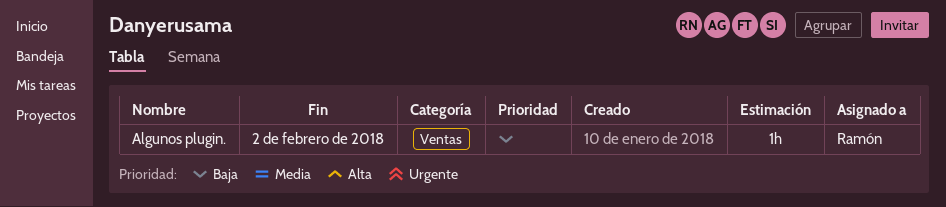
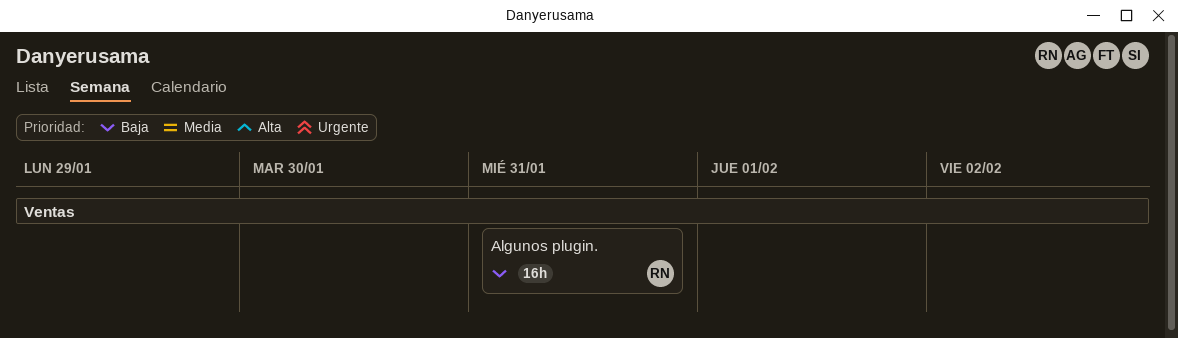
Algunos plugin., estimate: 1h -> 16h
Algunos plugin., due: Feb 2 -> Jan 31

